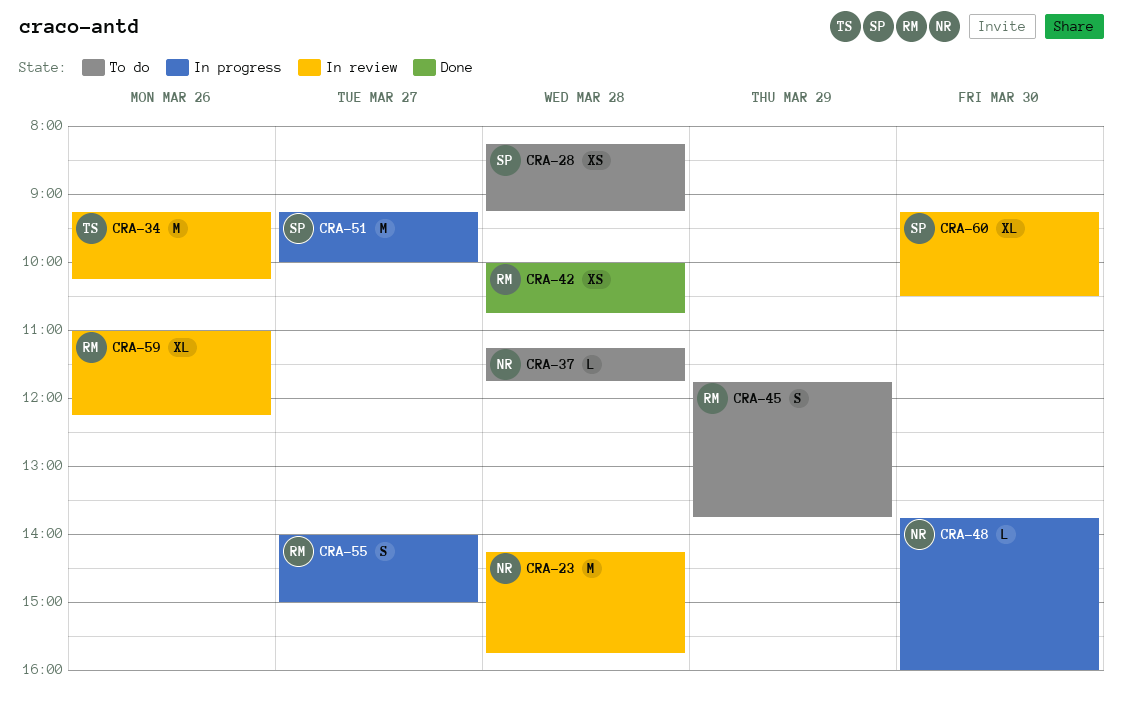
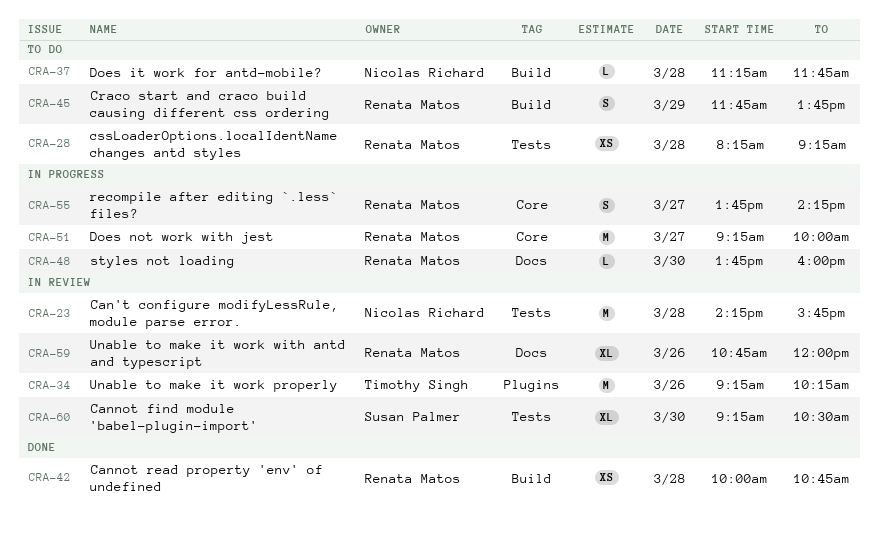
CRA-28, owner: Susan Palmer -> Renata Matos
CRA-48, owner: Nicolas Richard -> Renata Matos
CRA-51, owner: Susan Palmer -> Renata Matos
CRA-55, begins: 14:00 -> 13:45
CRA-55, ends: 15:00 -> 14:15
CRA-59, begins: 11:00 -> 10:45
CRA-59, ends: 12:15 -> 12:00

